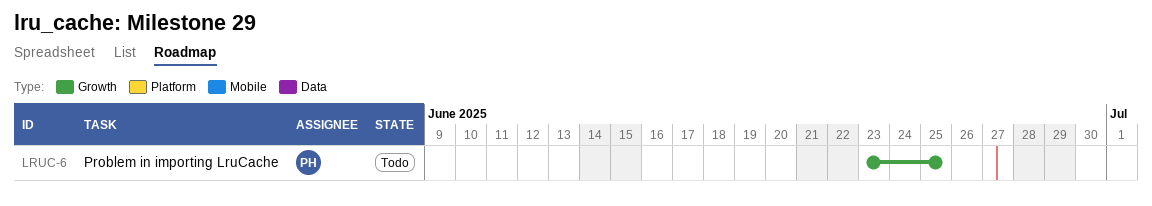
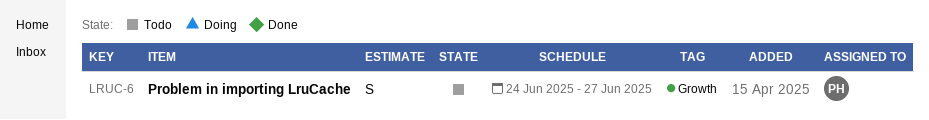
LRUC-6, start: Jun 23 -> Jun 24
LRUC-6, due: Jun 25 -> Jun 27

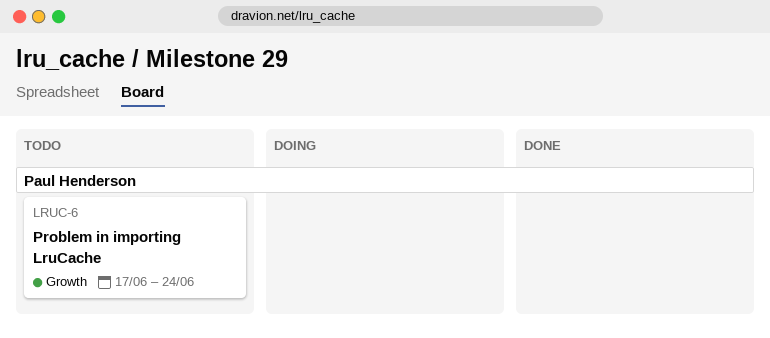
LRUC-6, start: Jun 24 -> Jun 17
LRUC-6, due: Jun 27 -> Jun 24

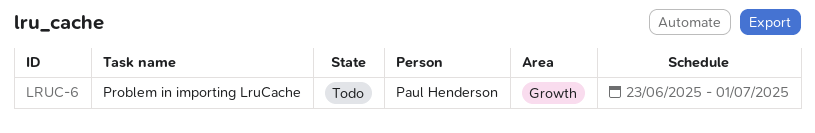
LRUC-6, start: Jun 17 -> Jun 23
LRUC-6, due: Jun 24 -> Jul 1

